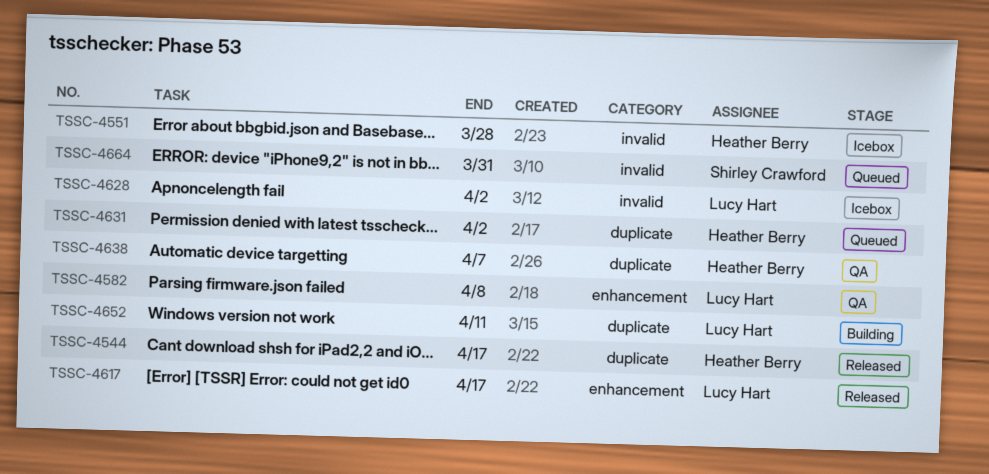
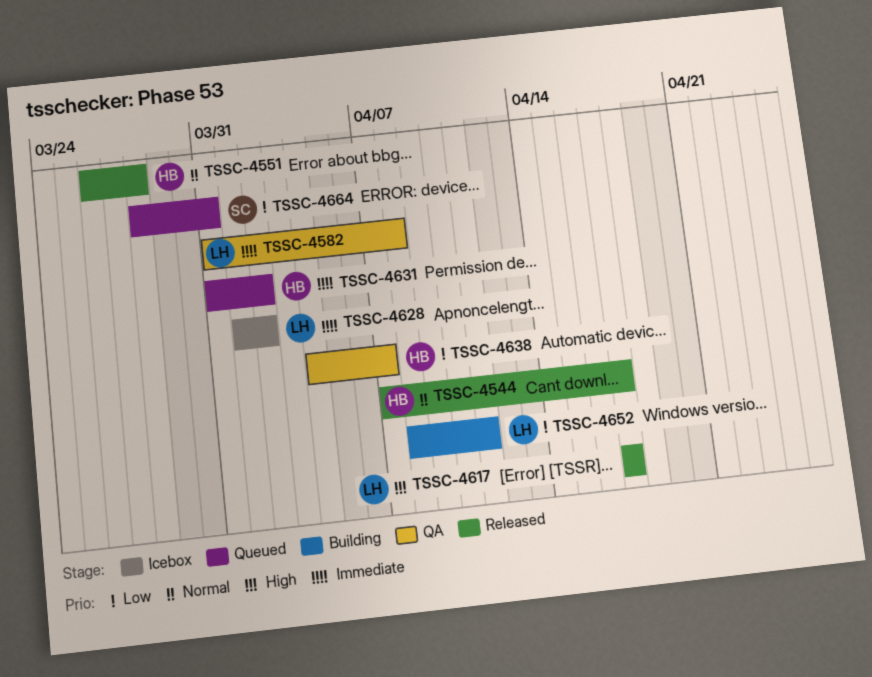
TSSC-4551, status: Icebox -> Released

